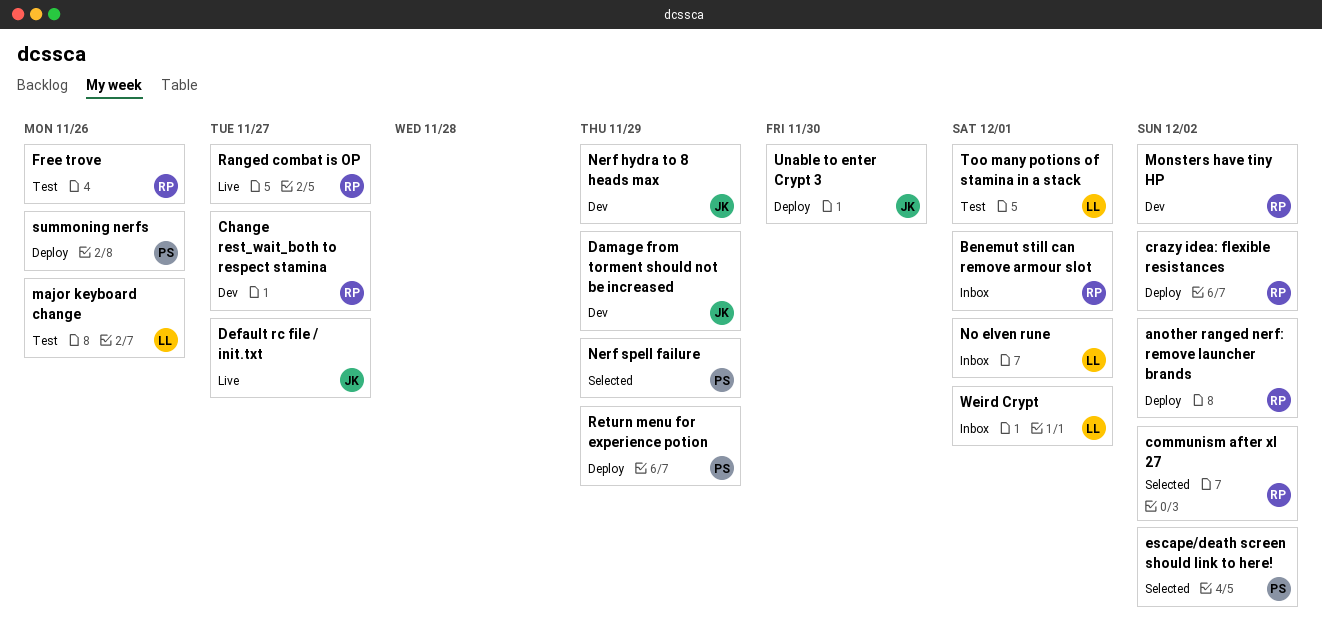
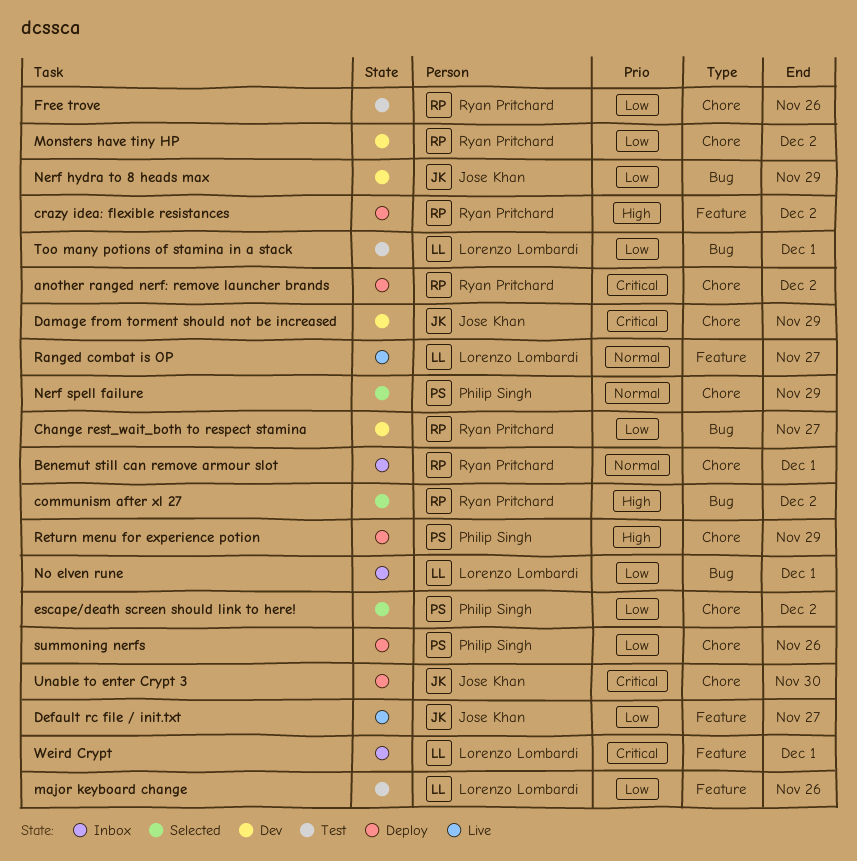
Ranged combat is OP, owner: Ryan Pritchard -> Lorenzo Lombardi

